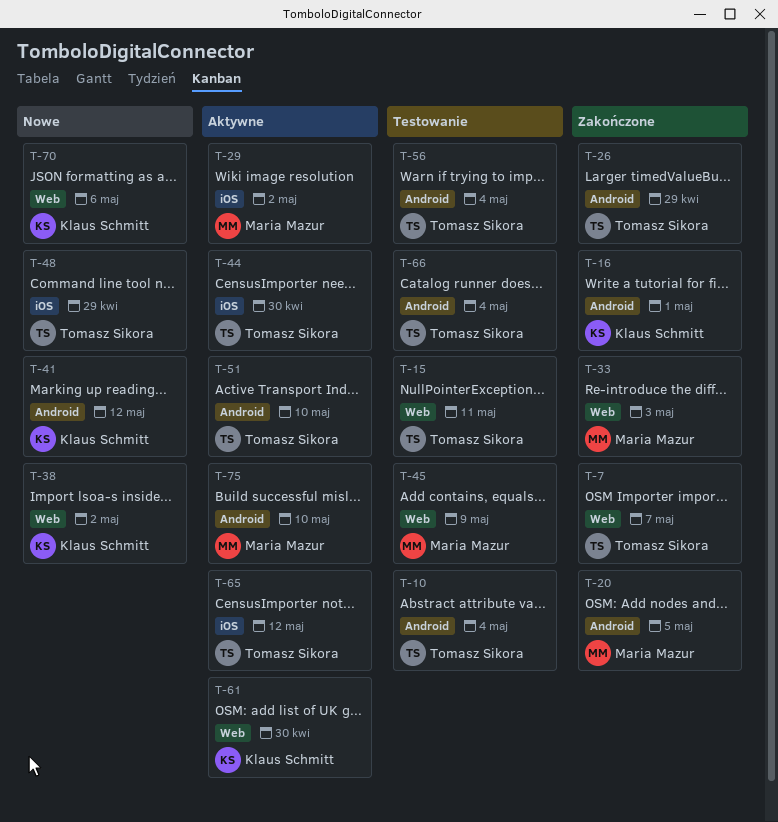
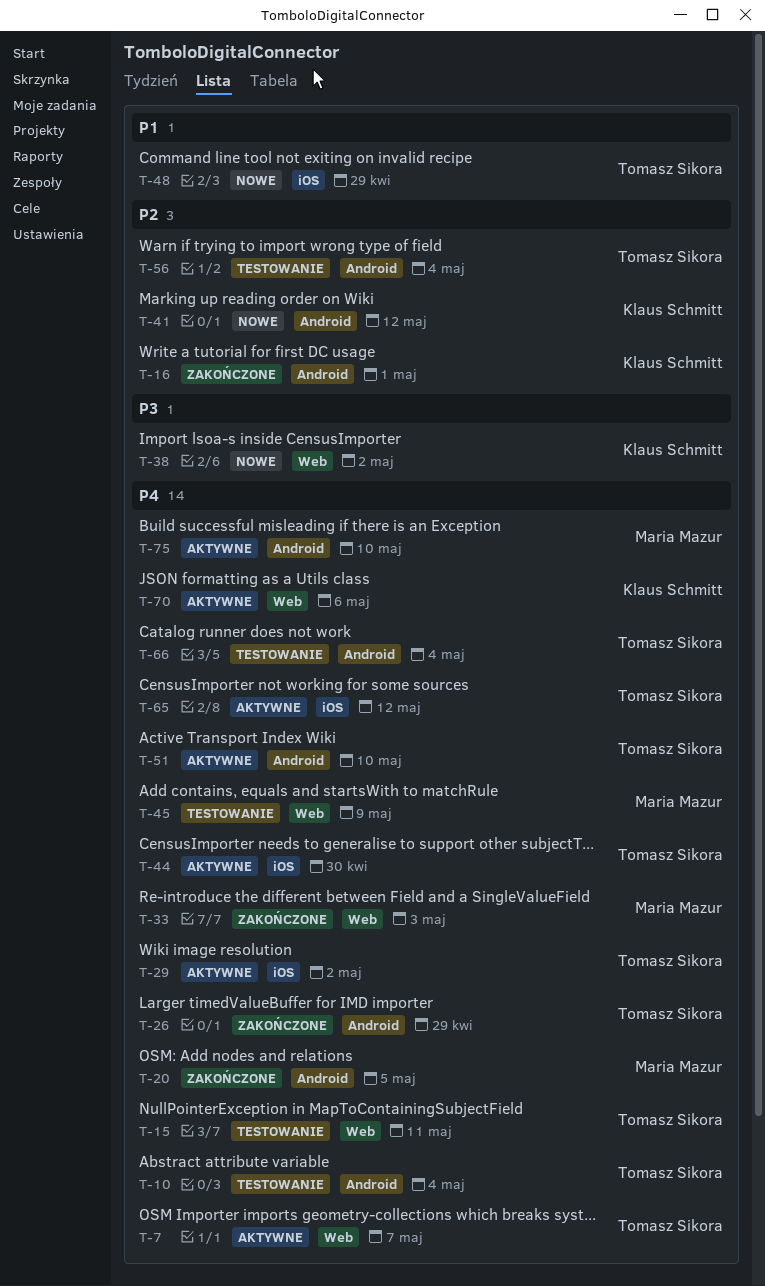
T-7, status: Zakończone -> Aktywne
T-29, owner: Maria Mazur -> Tomasz Sikora
T-61: present -> none
T-70, status: Nowe -> Aktywne

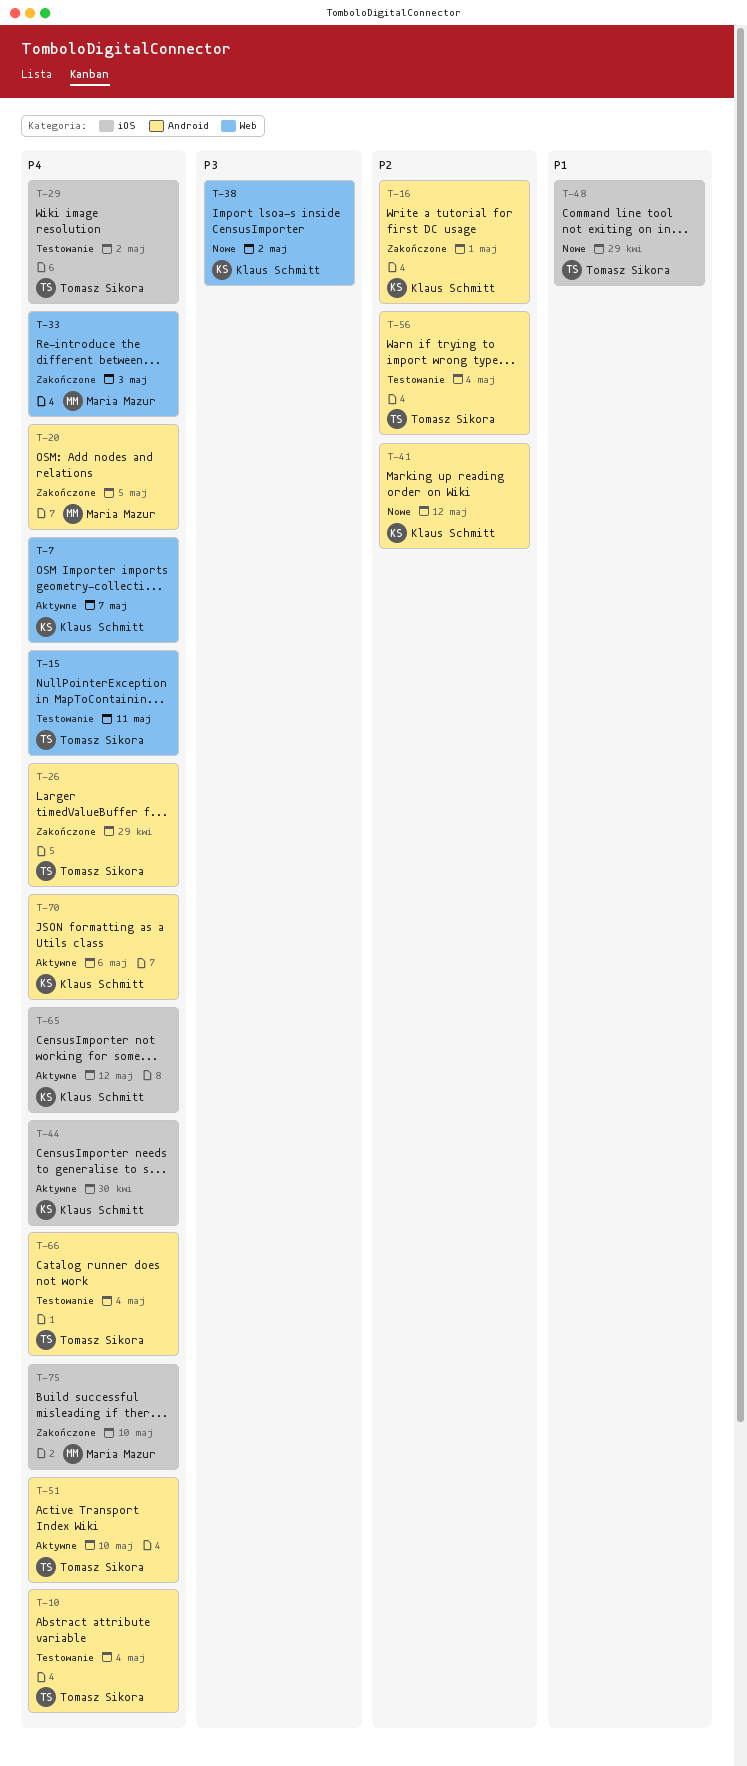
T-7, owner: Tomasz Sikora -> Klaus Schmitt
T-29, status: Aktywne -> Testowanie
T-44, owner: Tomasz Sikora -> Klaus Schmitt
T-45: present -> none
T-65, owner: Tomasz Sikora -> Klaus Schmitt
T-70, label: Web -> Android
T-75, status: Aktywne -> Zakończone
T-75, label: Android -> iOS

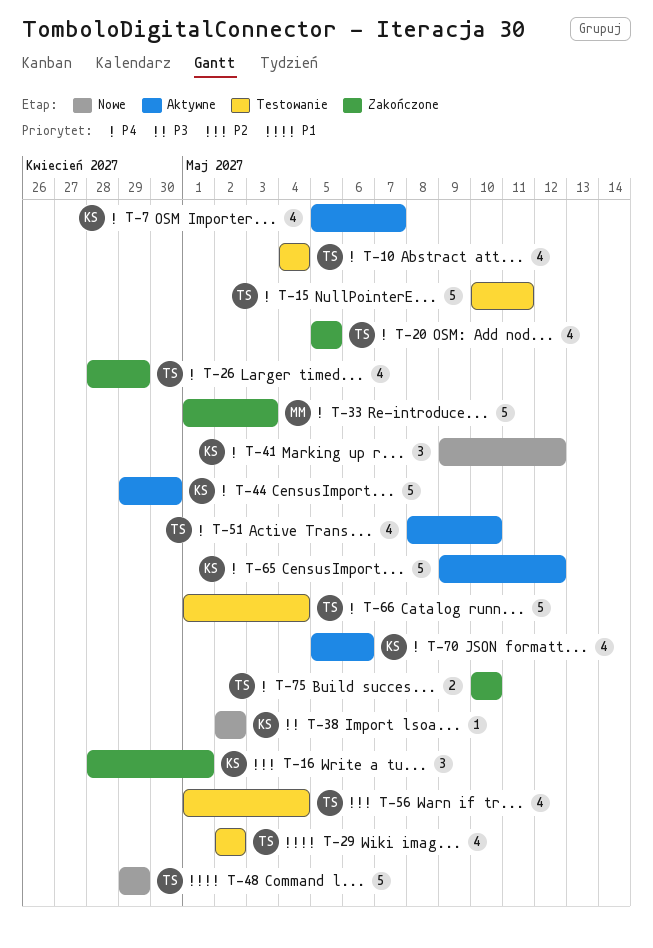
T-20, owner: Maria Mazur -> Tomasz Sikora
T-29, priority: P4 -> P1
T-41, priority: P2 -> P4
T-75, owner: Maria Mazur -> Tomasz Sikora

